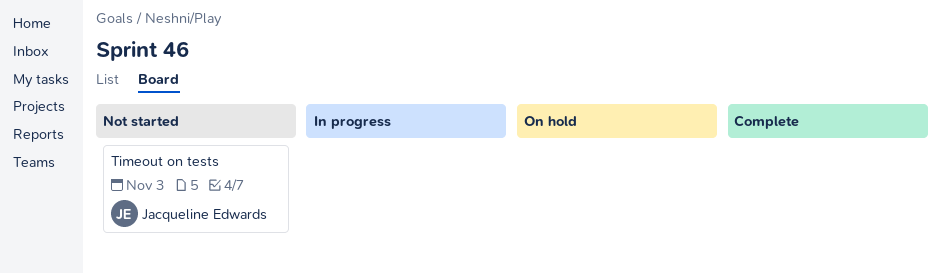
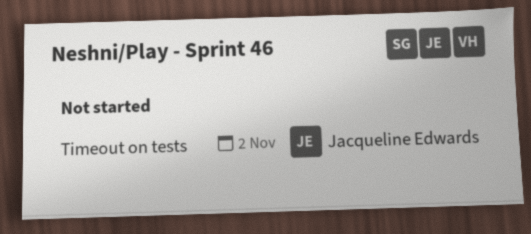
Timeout on tests, due: Nov 3 -> Nov 2

